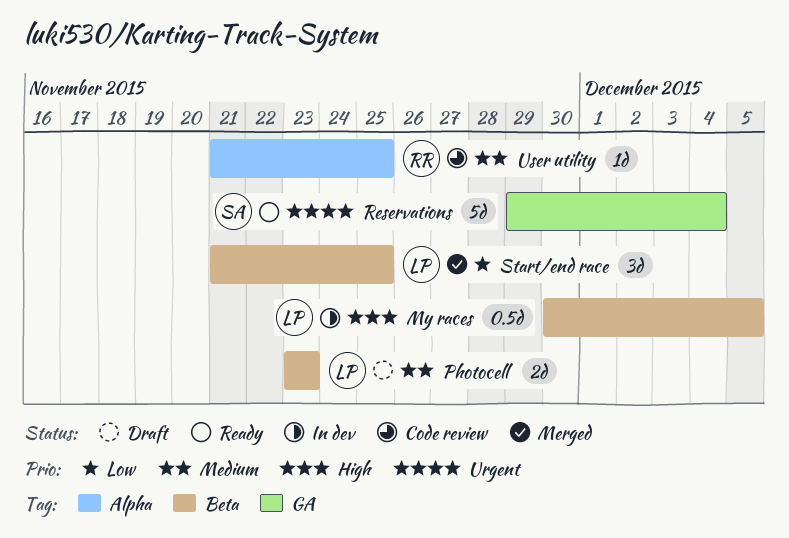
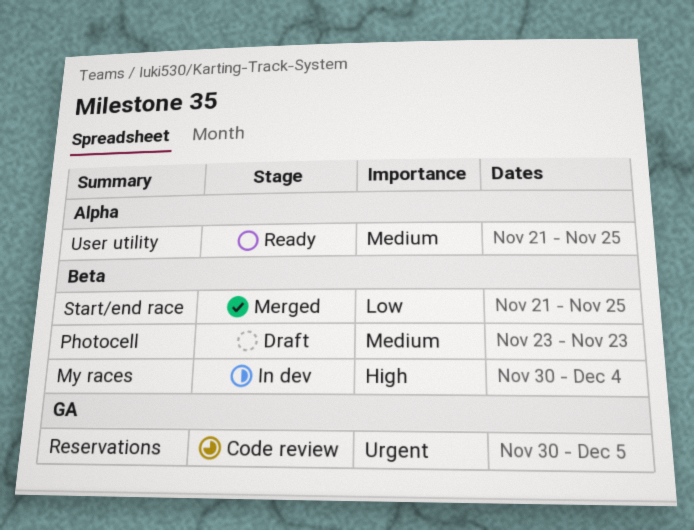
My races, due: Dec 5 -> Dec 4
Reservations, status: Ready -> Code review
Reservations, start: Nov 29 -> Nov 30
Reservations, due: Dec 4 -> Dec 5
User utility, status: Code review -> Ready

